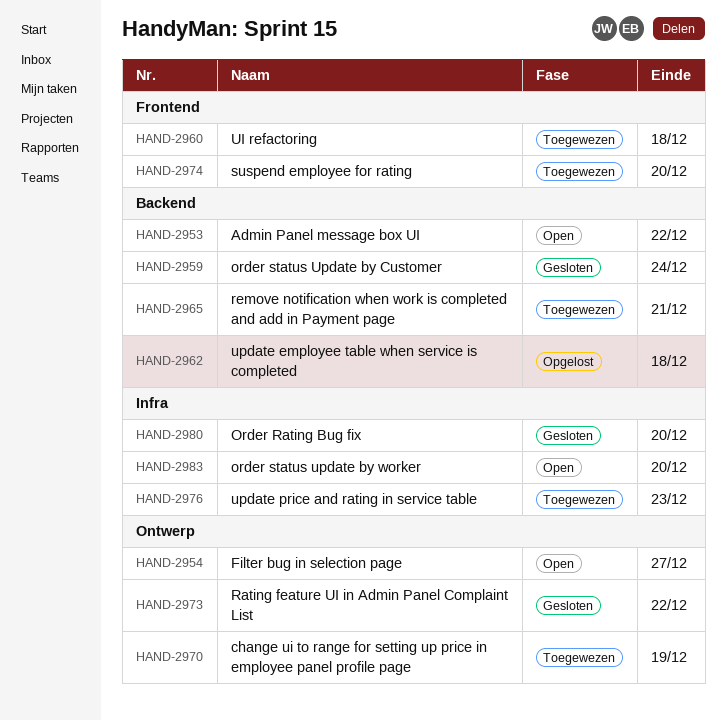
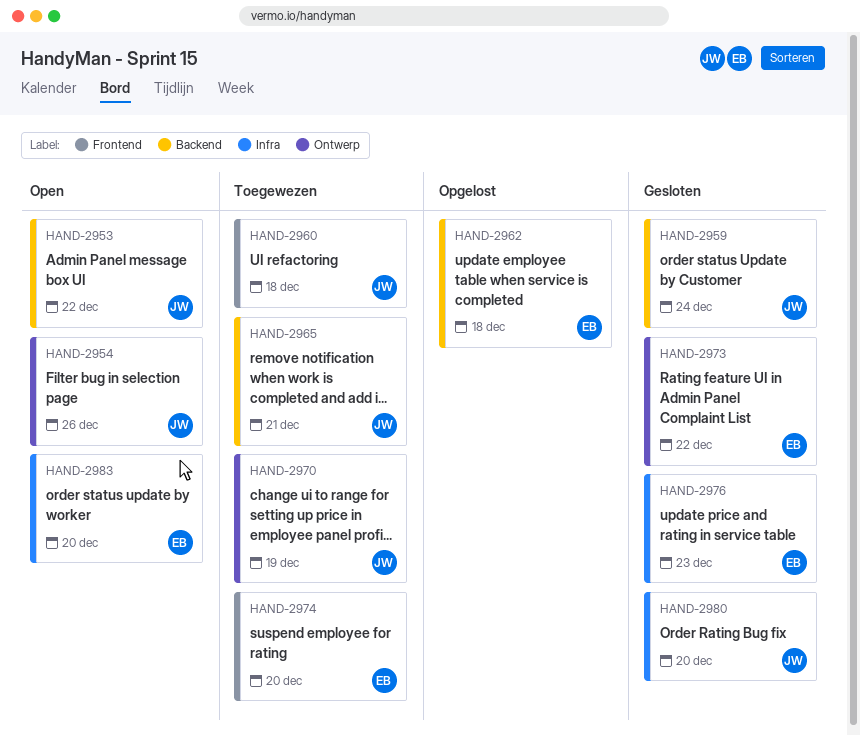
HAND-2954, due: Dec 27 -> Dec 26
HAND-2976, status: Toegewezen -> Gesloten

